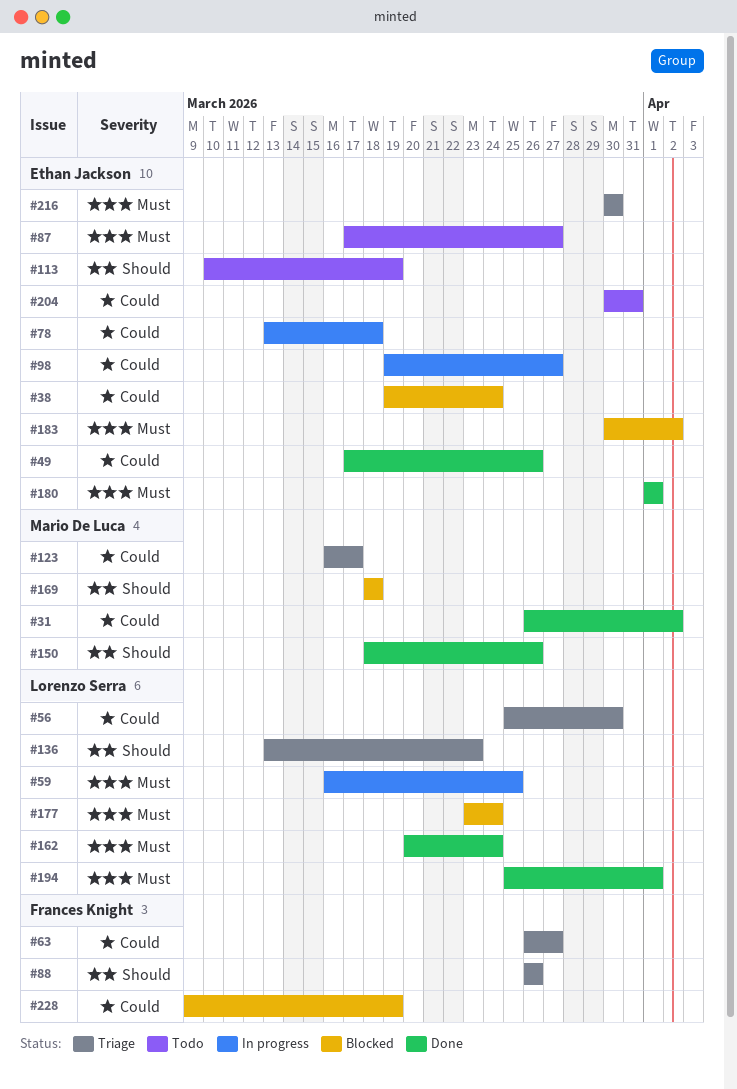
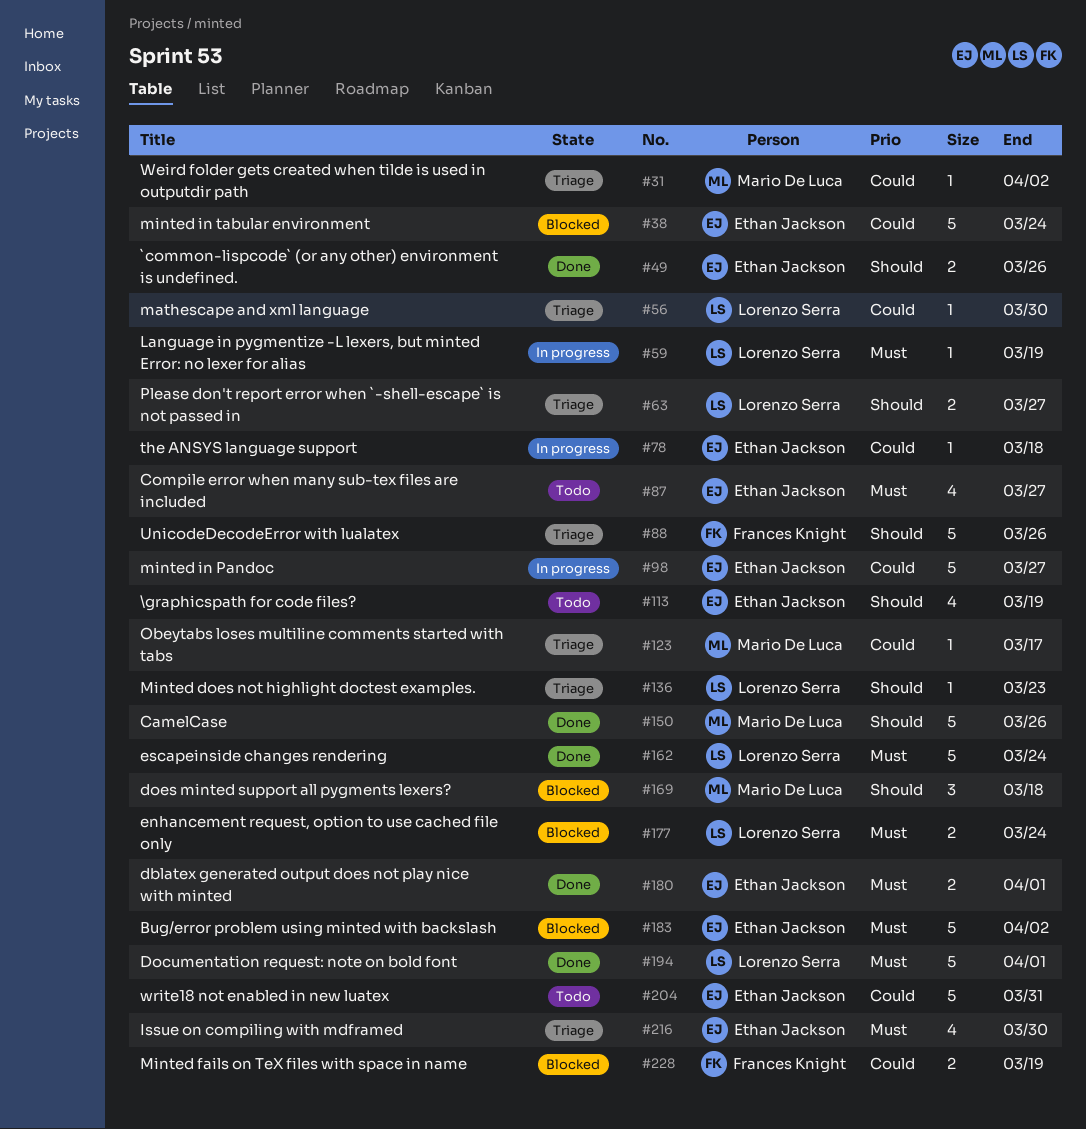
#31, status: Done -> Triage
#49, priority: Could -> Should
#59, due: Mar 25 -> Mar 19
#63, owner: Frances Knight -> Lorenzo Serra
#63, priority: Could -> Should

